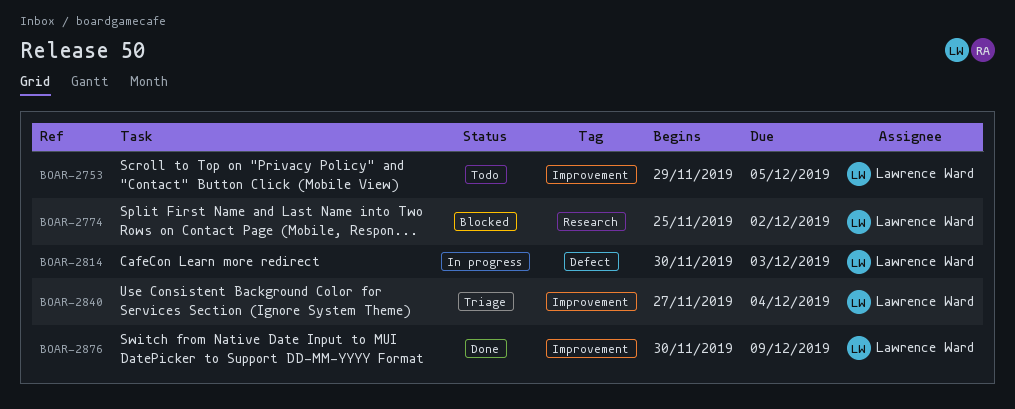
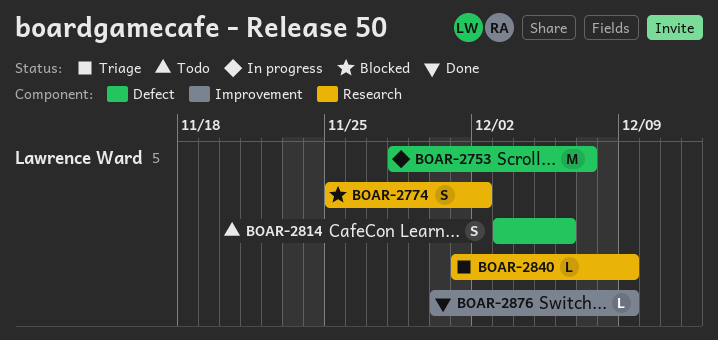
BOAR-2753, status: Todo -> In progress
BOAR-2753, label: Improvement -> Defect
BOAR-2753, start: Nov 29 -> Nov 28
BOAR-2753, due: Dec 5 -> Dec 7
BOAR-2814, status: In progress -> Todo
BOAR-2814, start: Nov 30 -> Dec 3
BOAR-2814, due: Dec 3 -> Dec 6
BOAR-2840, label: Improvement -> Research
BOAR-2840, start: Nov 27 -> Dec 1
BOAR-2840, due: Dec 4 -> Dec 9

